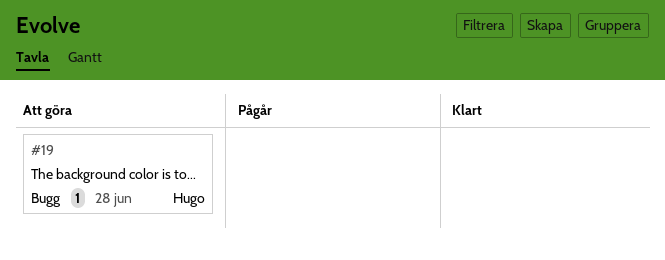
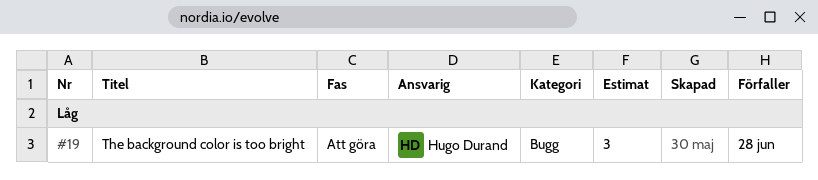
#19, estimate: 1 -> 3

